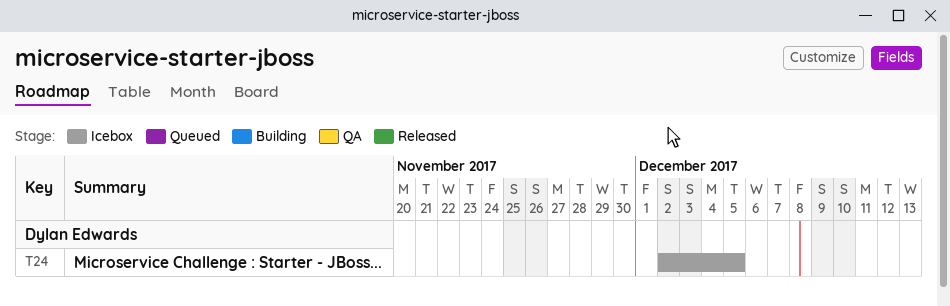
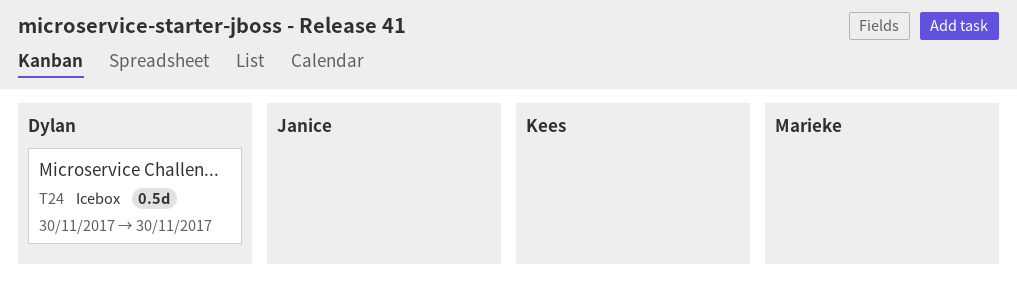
T24, start: Dec 2 -> Nov 30
T24, due: Dec 5 -> Nov 30

